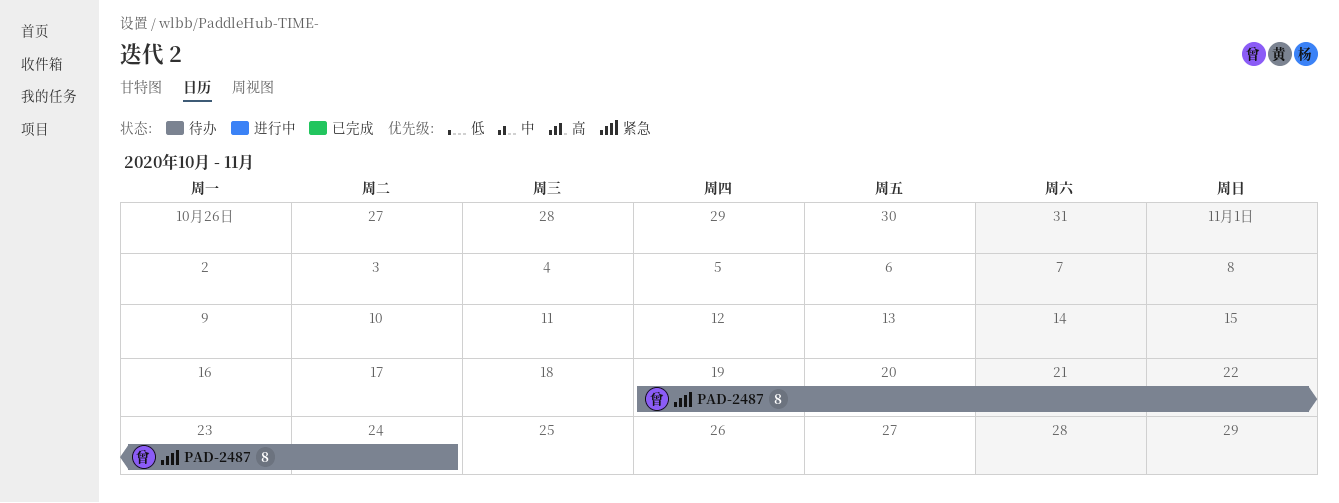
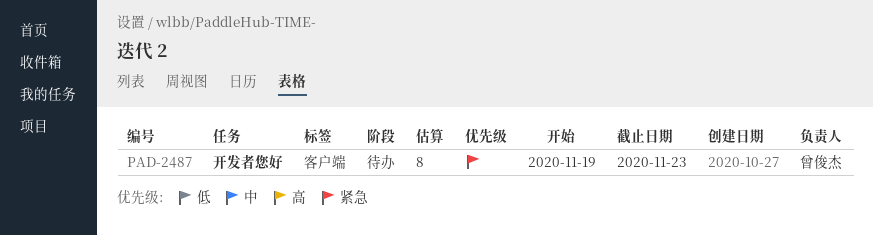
PAD-2487, due: Nov 24 -> Nov 23

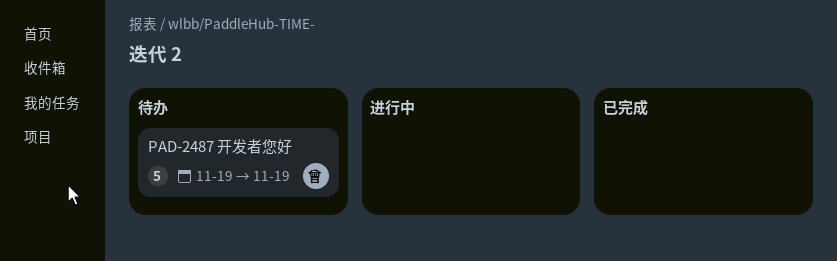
PAD-2487, estimate: 8 -> 5
PAD-2487, due: Nov 23 -> Nov 19

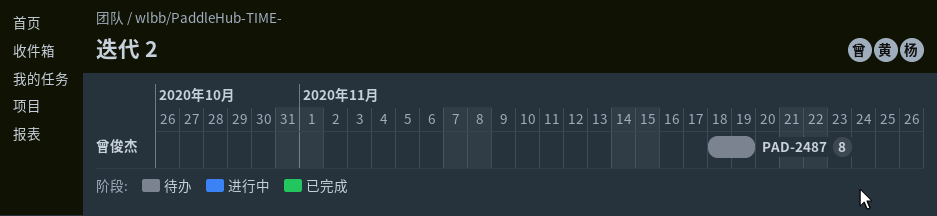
PAD-2487, estimate: 5 -> 8
PAD-2487, start: Nov 19 -> Nov 18

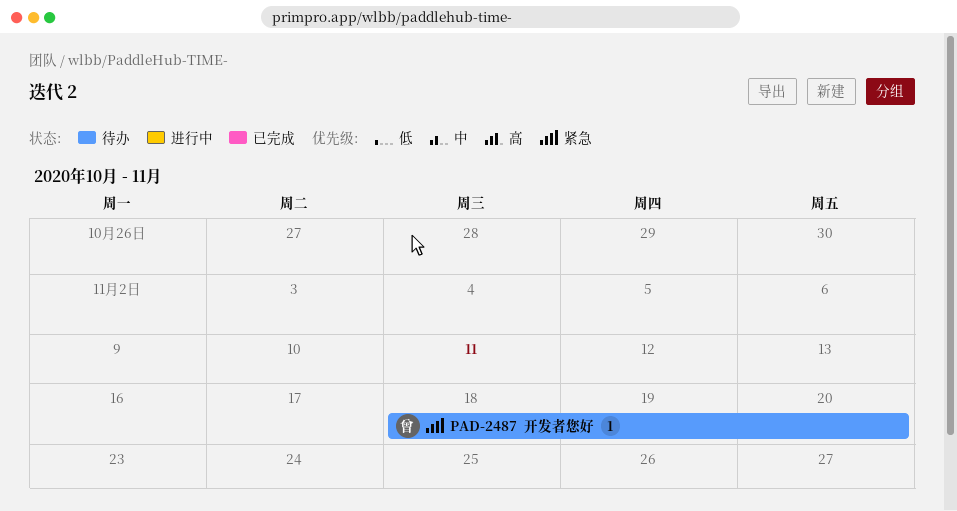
PAD-2487, estimate: 8 -> 1
PAD-2487, due: Nov 19 -> Nov 20

